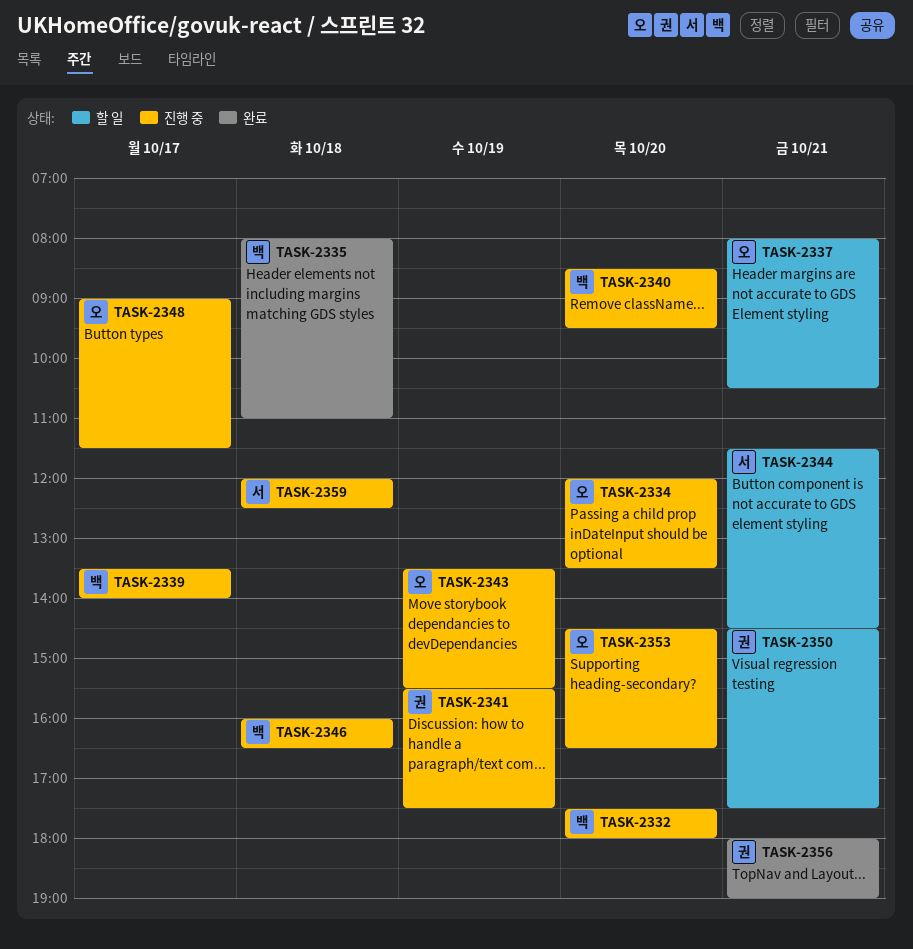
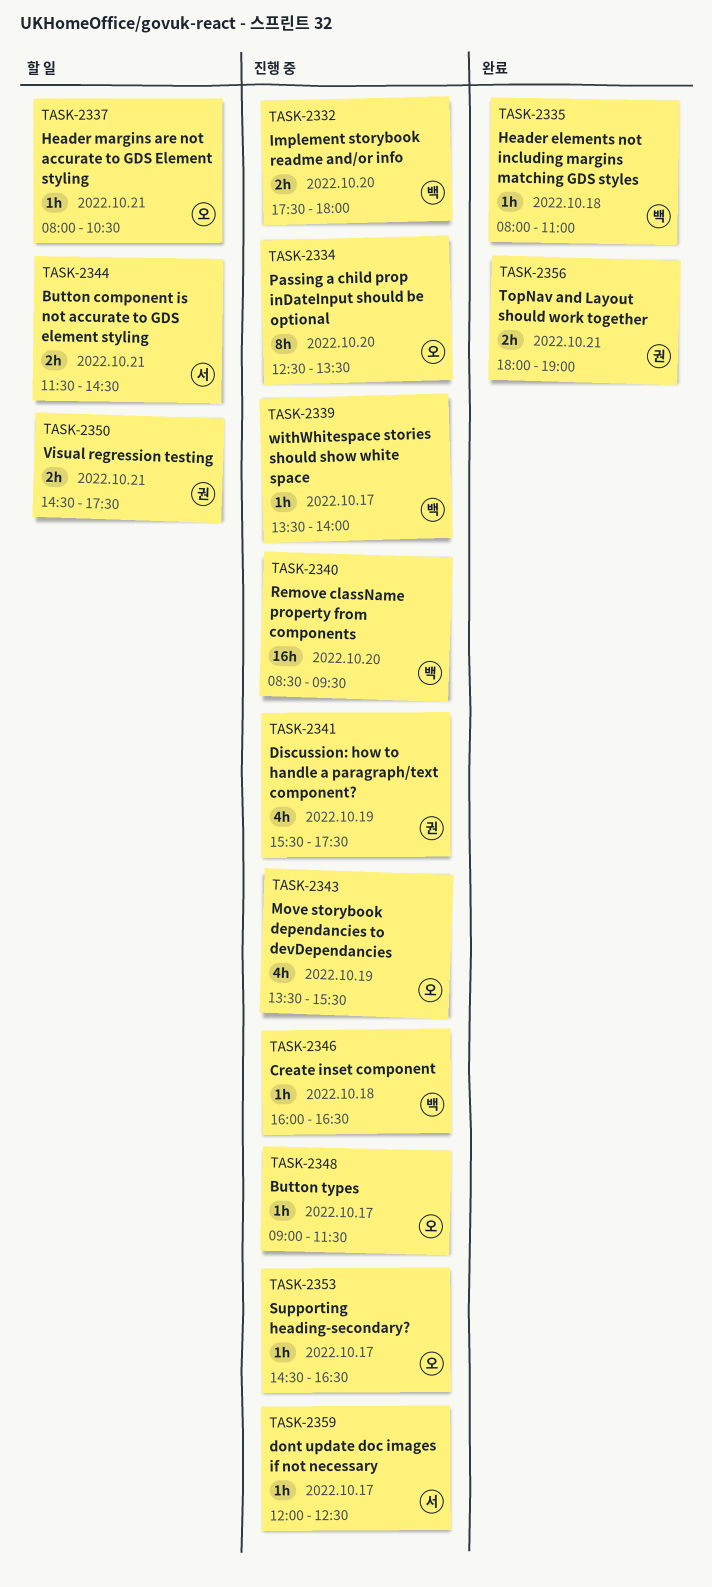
TASK-2334, begins: 12:00 -> 12:30
TASK-2353, day: Oct 20 -> Oct 17
TASK-2359, day: Oct 18 -> Oct 17

